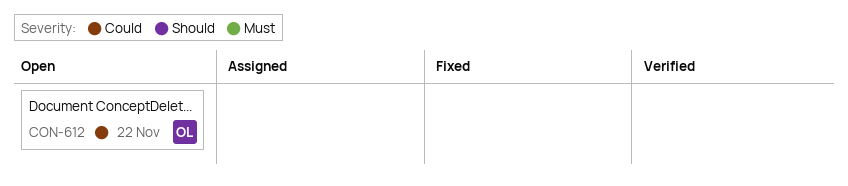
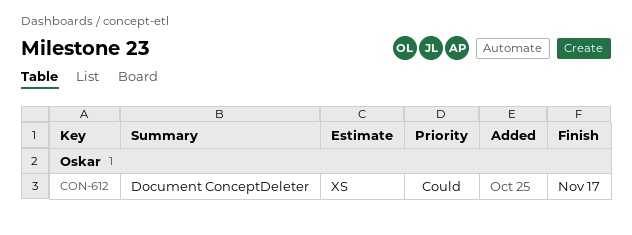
CON-612, due: Nov 22 -> Nov 17

